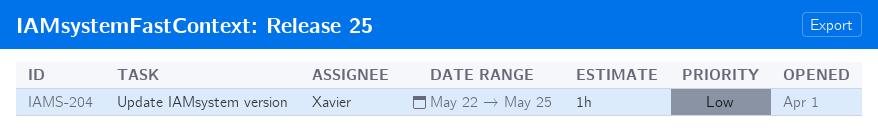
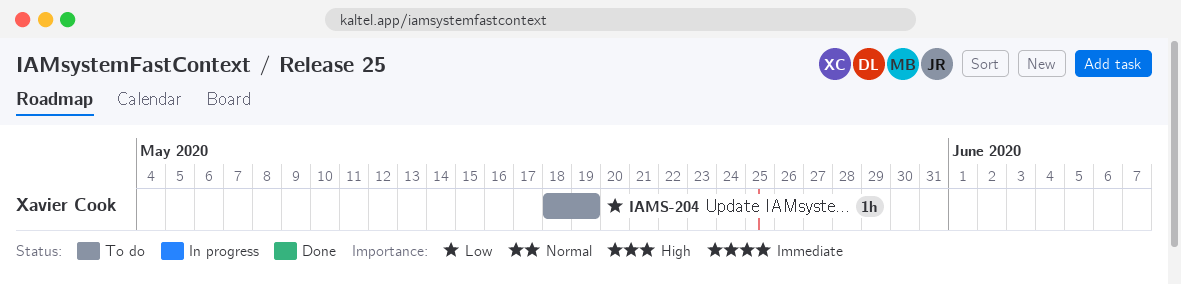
IAMS-204, start: May 22 -> May 18
IAMS-204, due: May 25 -> May 19

